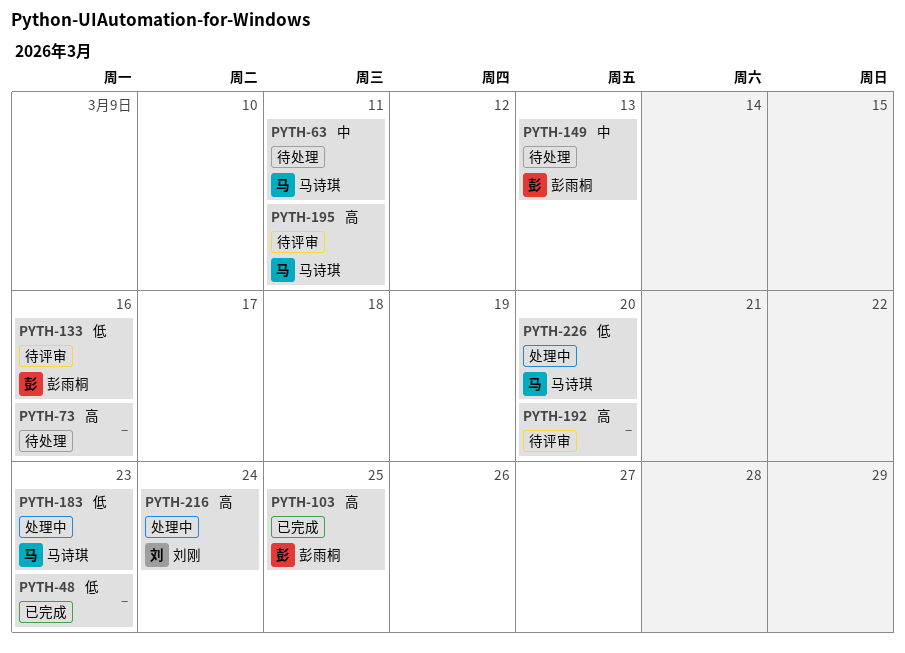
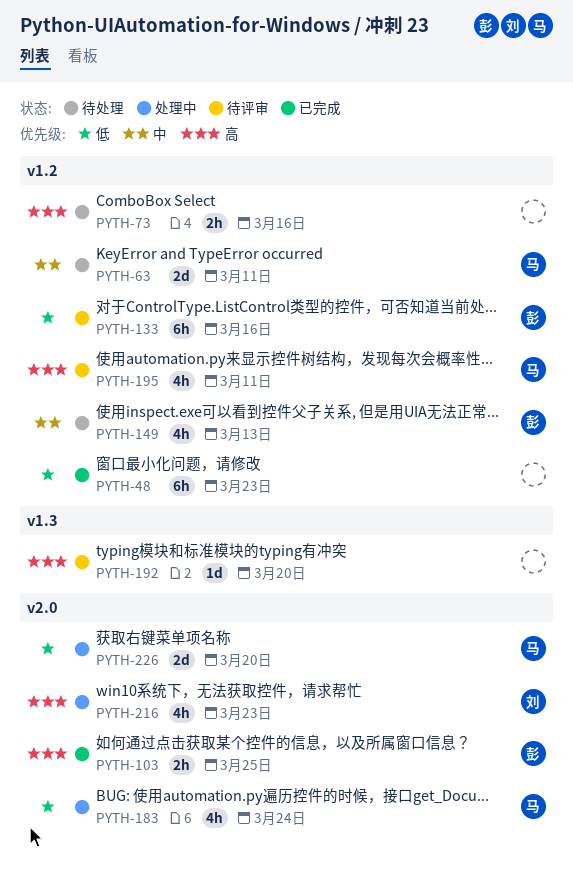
PYTH-183, due: Mar 23 -> Mar 24
PYTH-216, due: Mar 24 -> Mar 23

